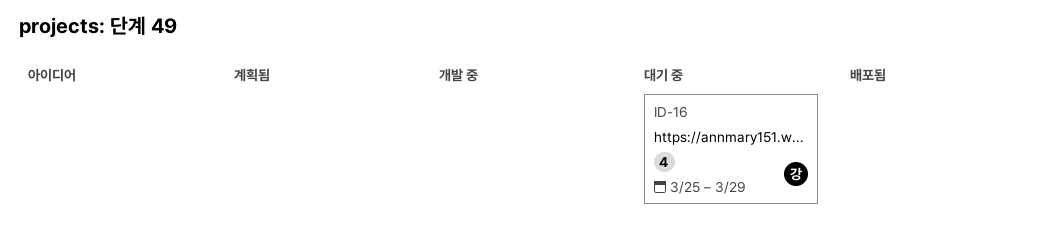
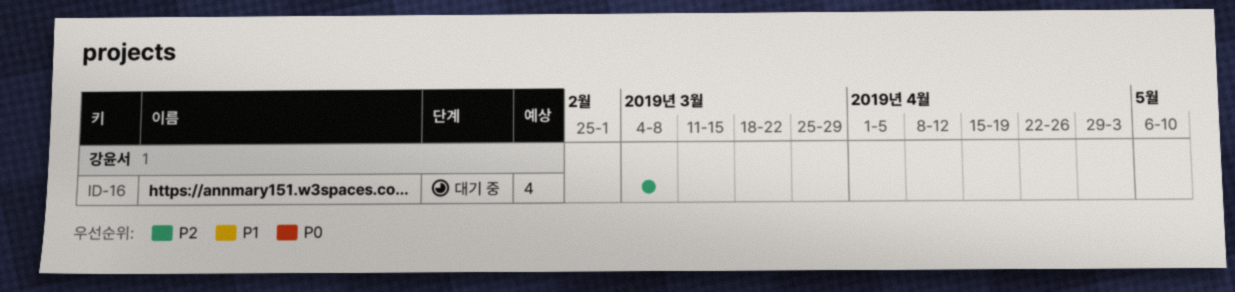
ID-16, start: Mar 25 -> Mar 4
ID-16, due: Mar 29 -> Mar 8

